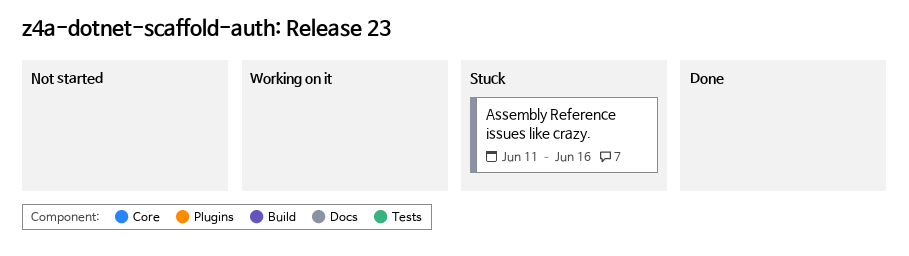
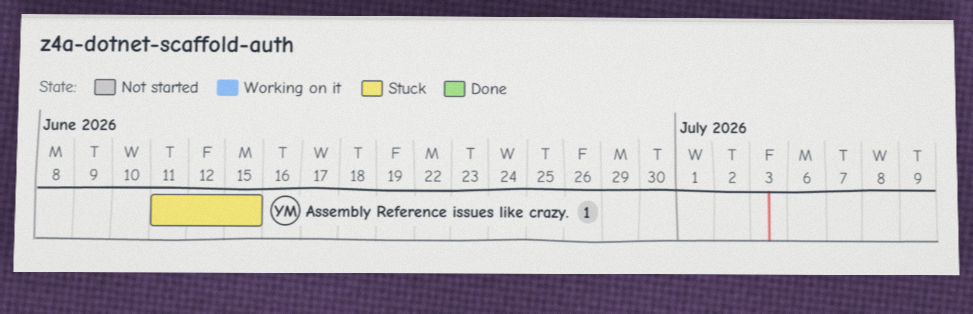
Assembly Reference issues like crazy., due: Jun 16 -> Jun 15

